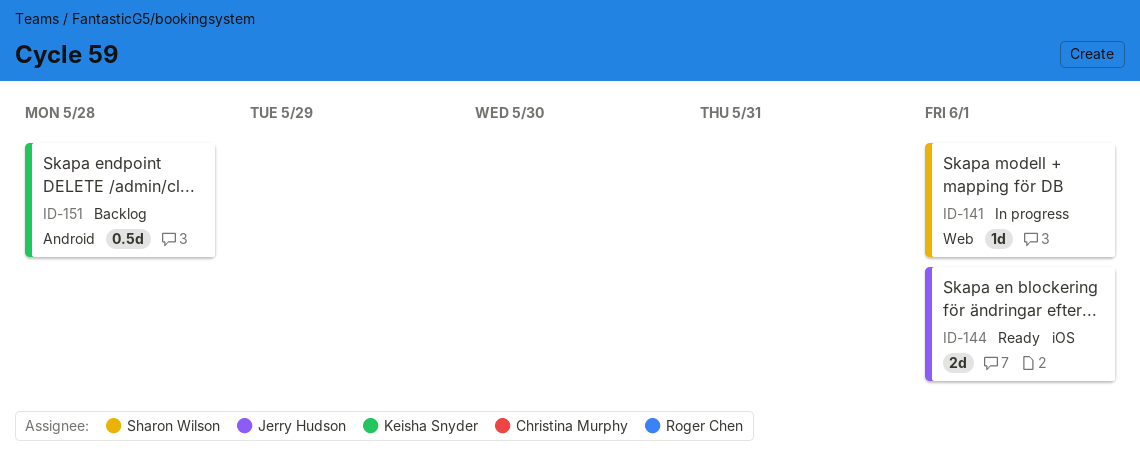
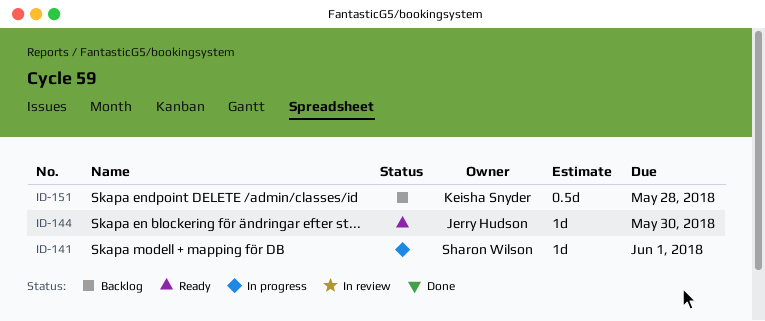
ID-144, estimate: 2d -> 1d
ID-144, due: Jun 1 -> May 30

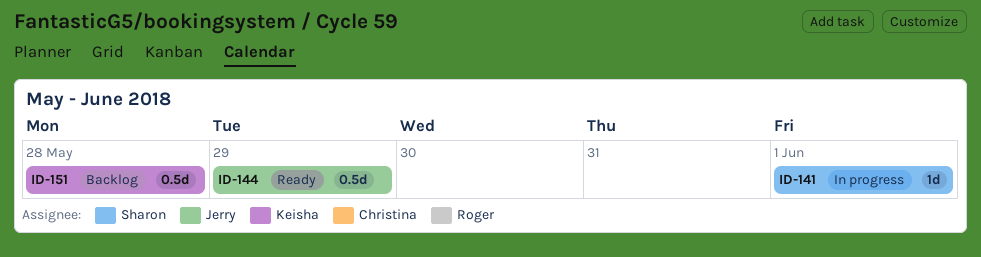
ID-144, estimate: 1d -> 0.5d
ID-144, due: May 30 -> May 29

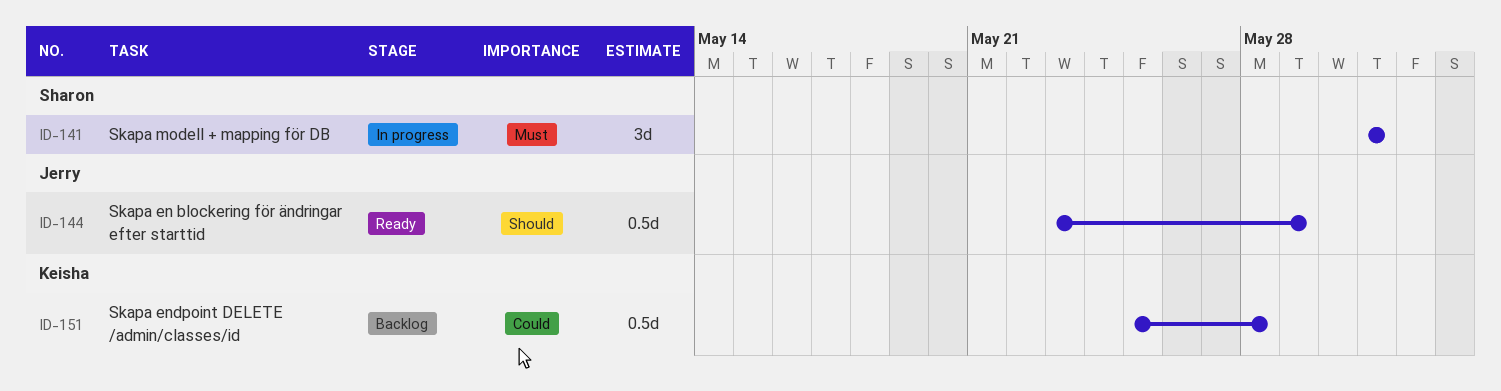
ID-141, estimate: 1d -> 3d
ID-141, due: Jun 1 -> May 31

